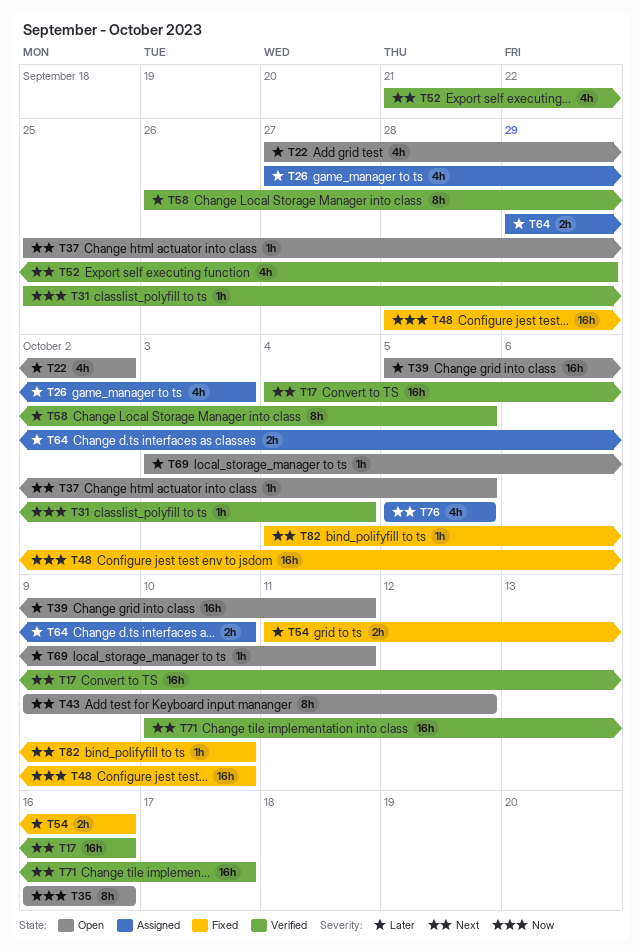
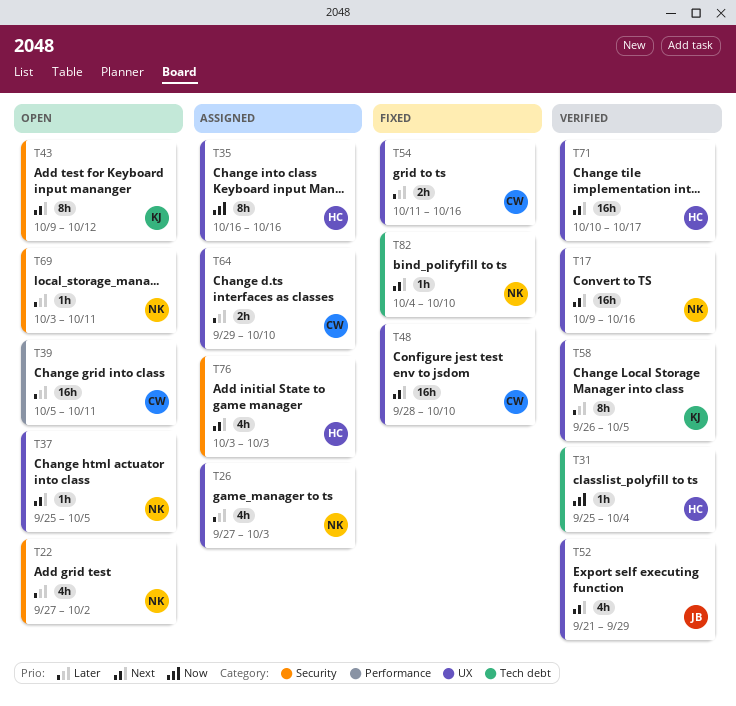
T17, start: Oct 4 -> Oct 9
T35, status: Open -> Assigned
T48, priority: Now -> Next
T76, start: Oct 5 -> Oct 3
T76, due: Oct 5 -> Oct 3

